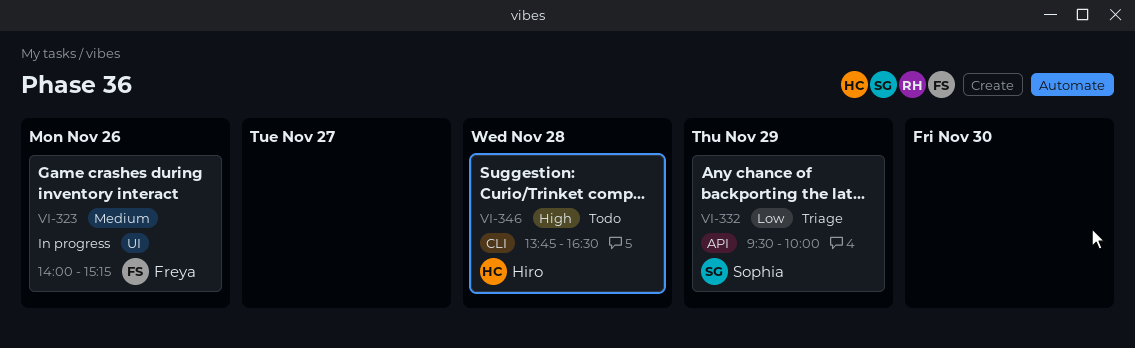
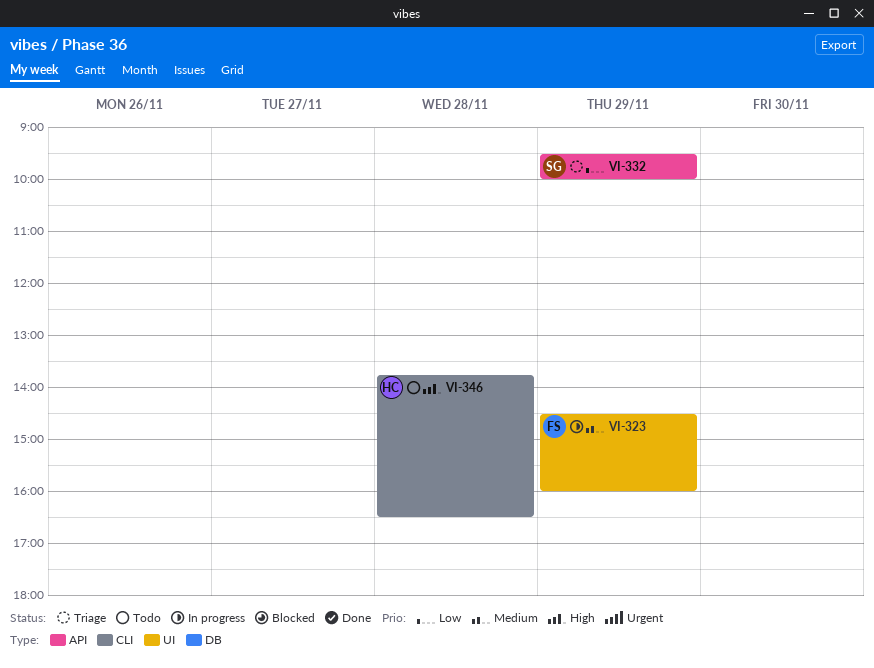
VI-323, day: Nov 26 -> Nov 29
VI-323, begins: 14:00 -> 14:30
VI-323, ends: 15:15 -> 16:00

